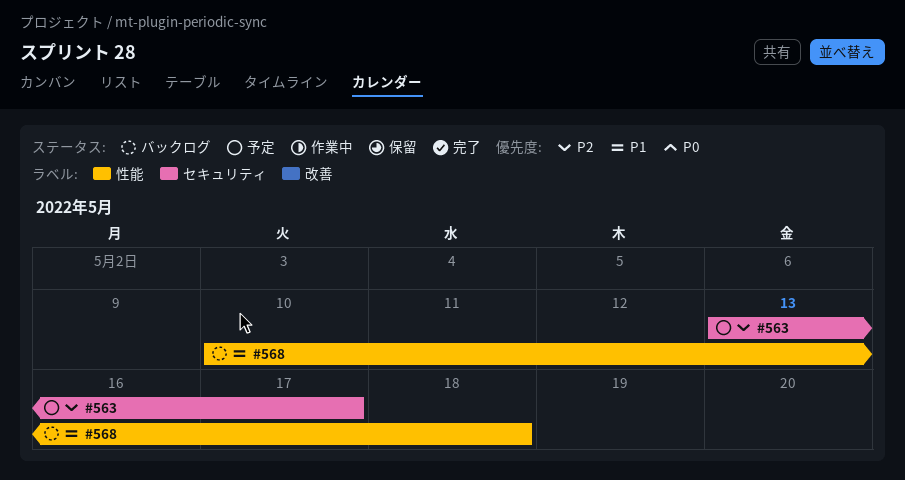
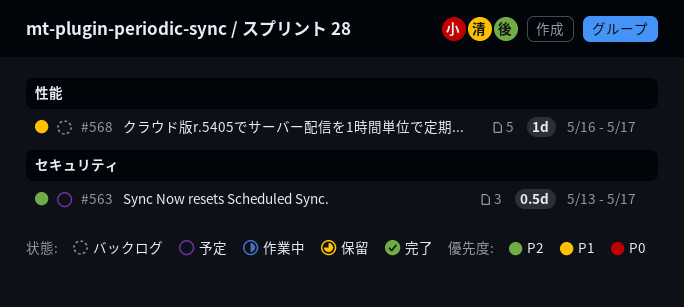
#568, start: May 10 -> May 16
#568, due: May 18 -> May 17

